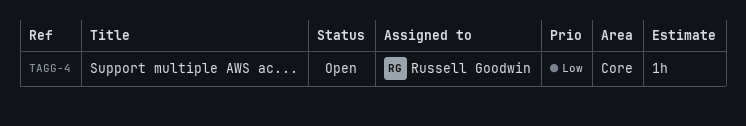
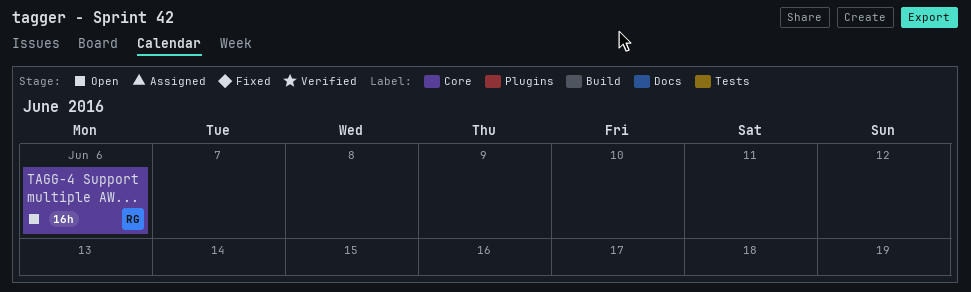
TAGG-4, estimate: 1h -> 16h

